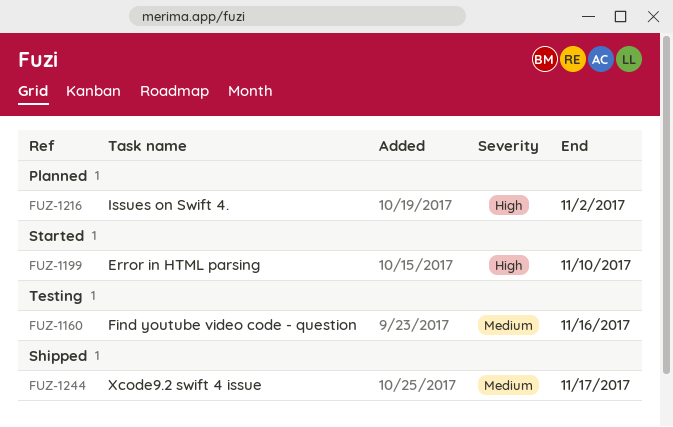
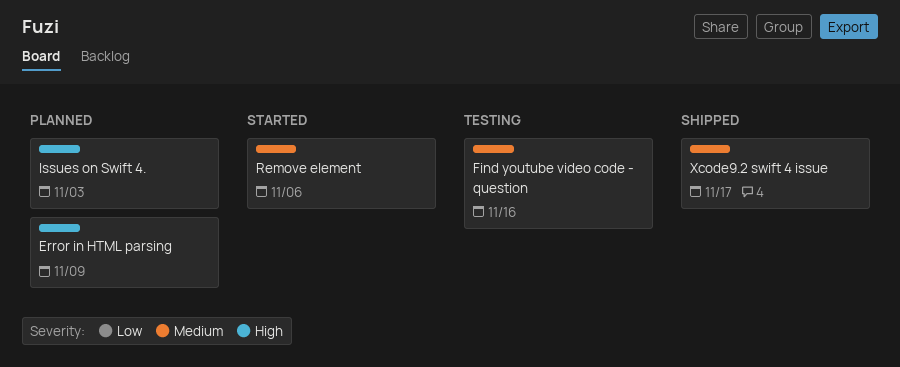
Error in HTML parsing, status: Started -> Planned
Error in HTML parsing, due: Nov 10 -> Nov 9
Issues on Swift 4., due: Nov 2 -> Nov 3
Remove element: none -> present

